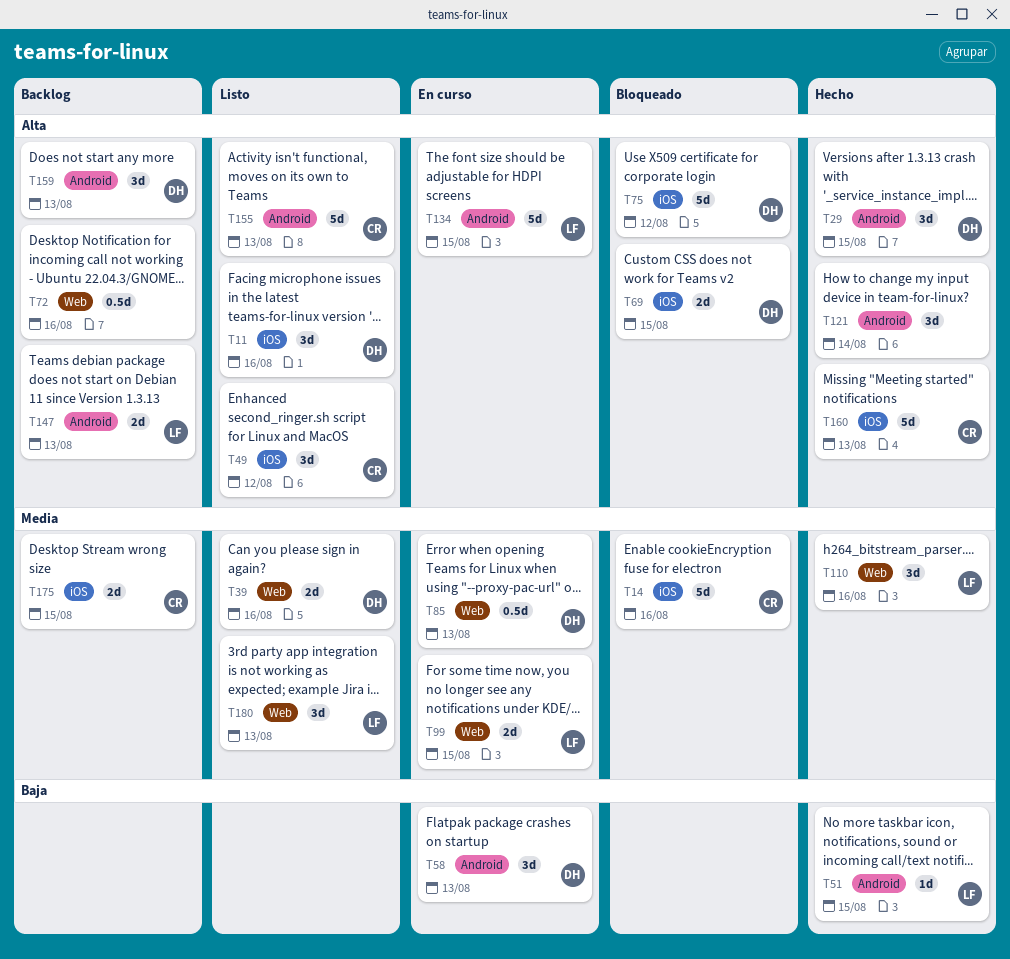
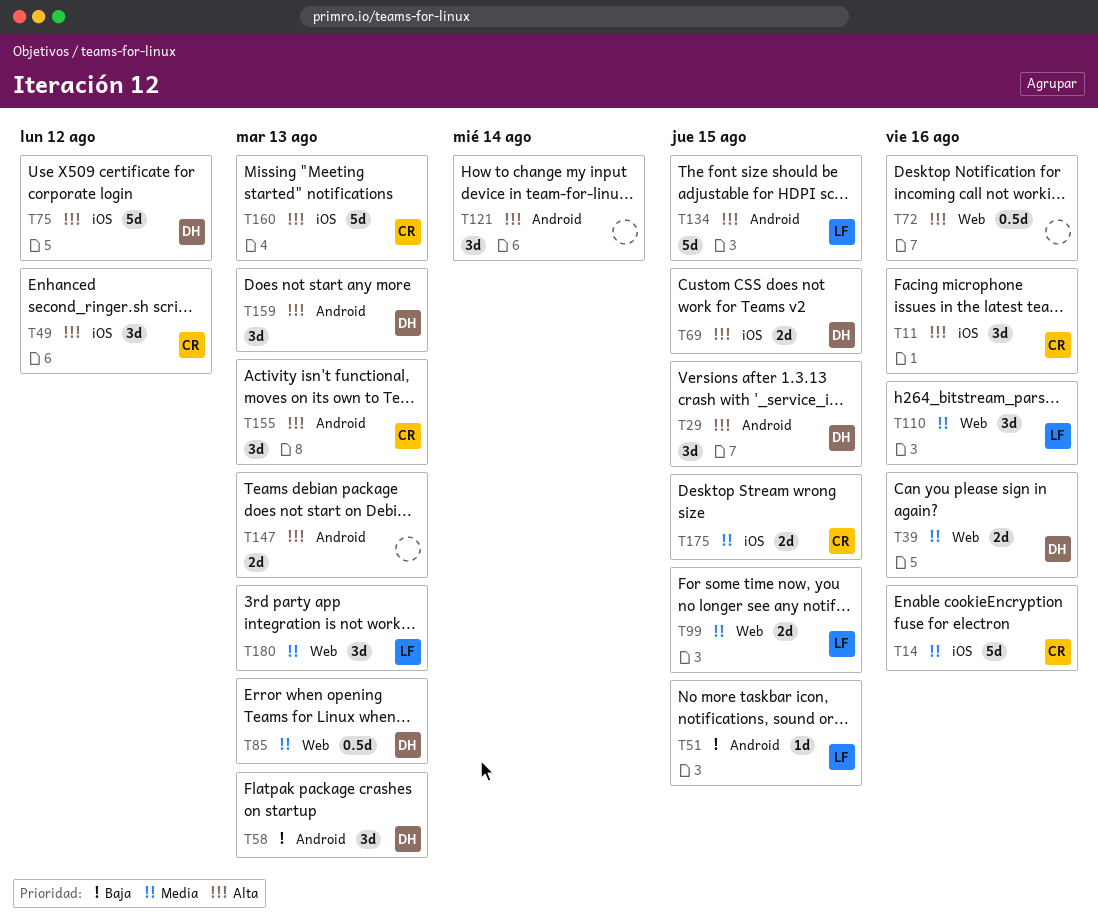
T11, owner: DH -> CR
T147, owner: LF -> none
T155, estimate: 5d -> 3d

